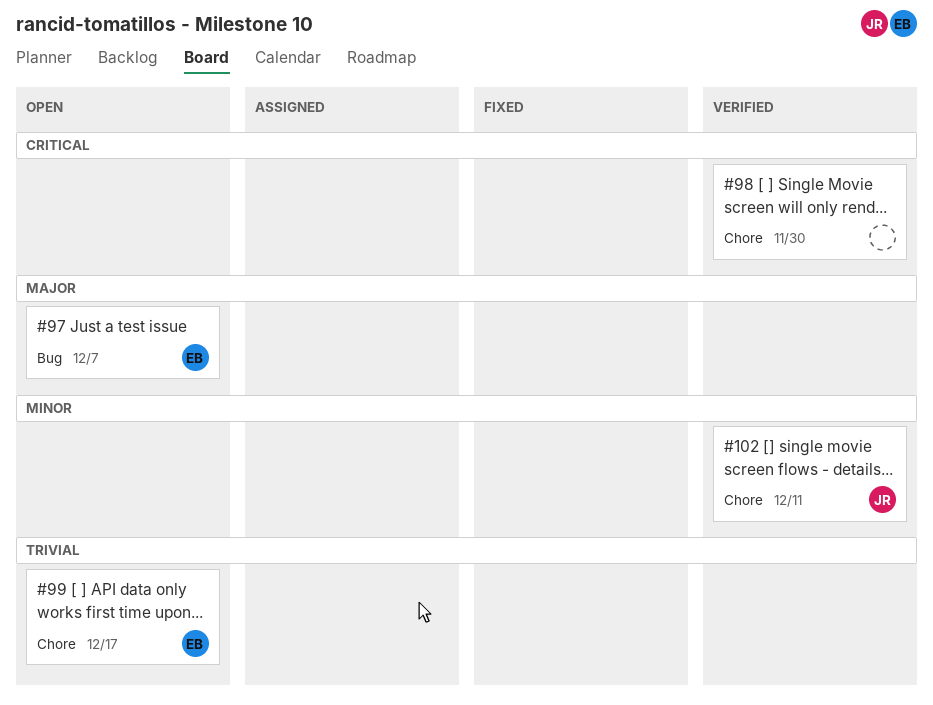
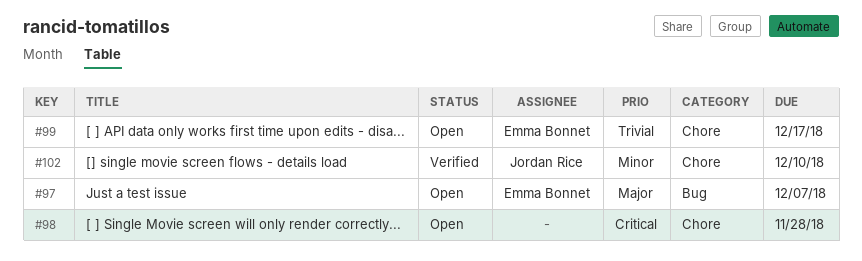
#98, status: Verified -> Open
#98, due: Nov 30 -> Nov 28
#102, due: Dec 11 -> Dec 10

